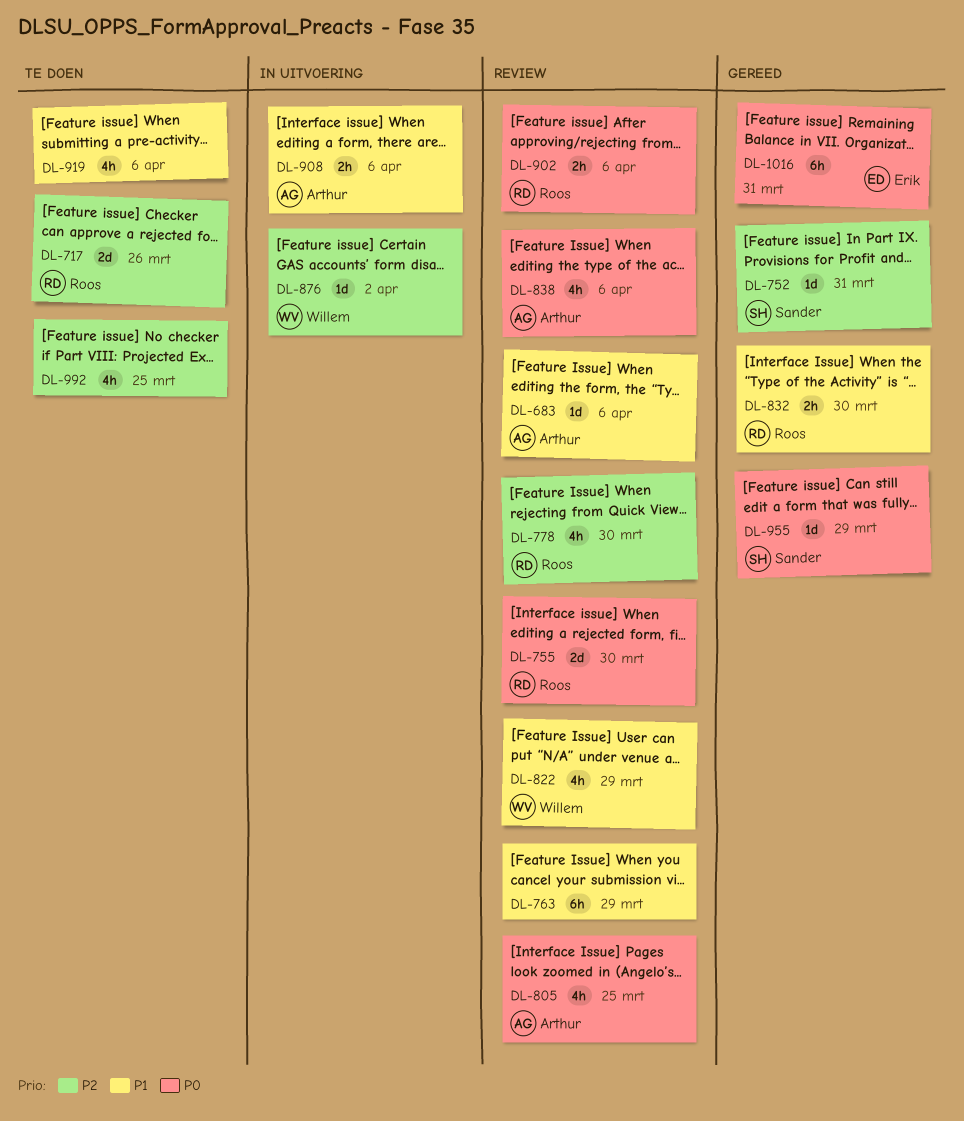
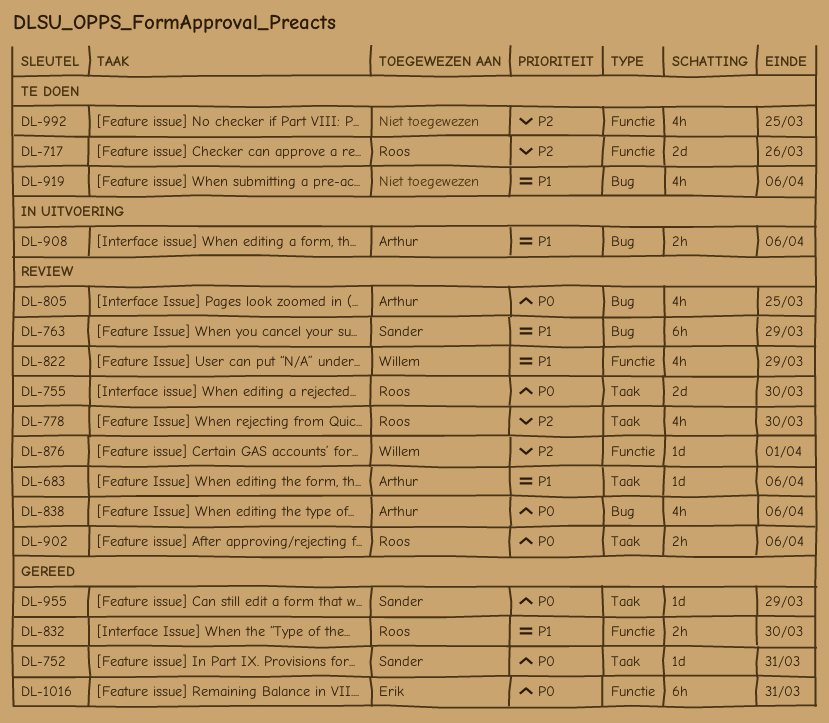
DL-752, priority: P2 -> P0
DL-763, owner: none -> Sander
DL-876, status: In uitvoering -> Review
DL-876, due: Apr 2 -> Apr 1

